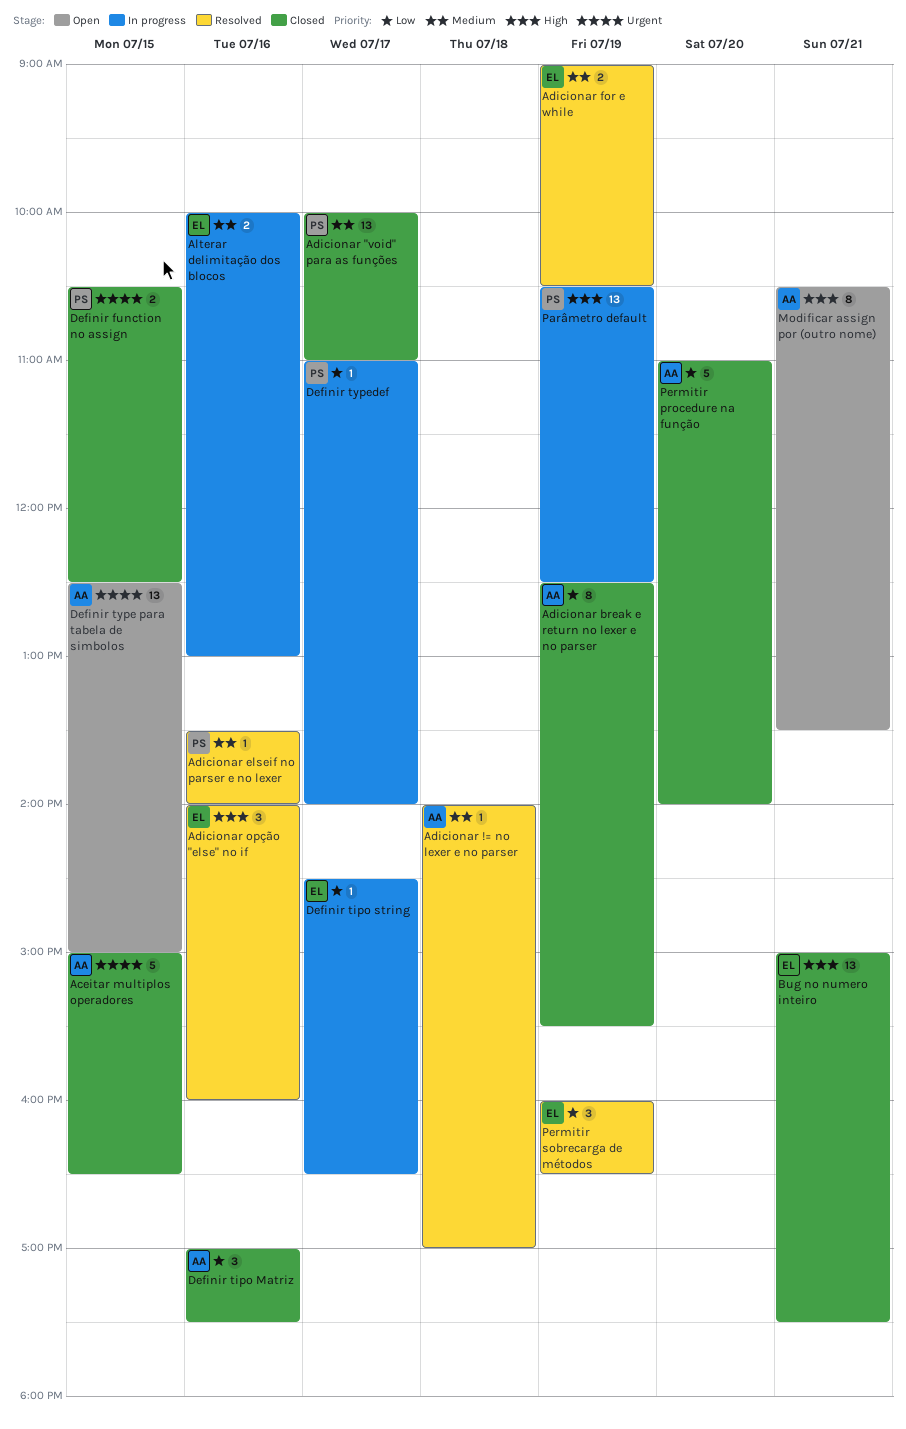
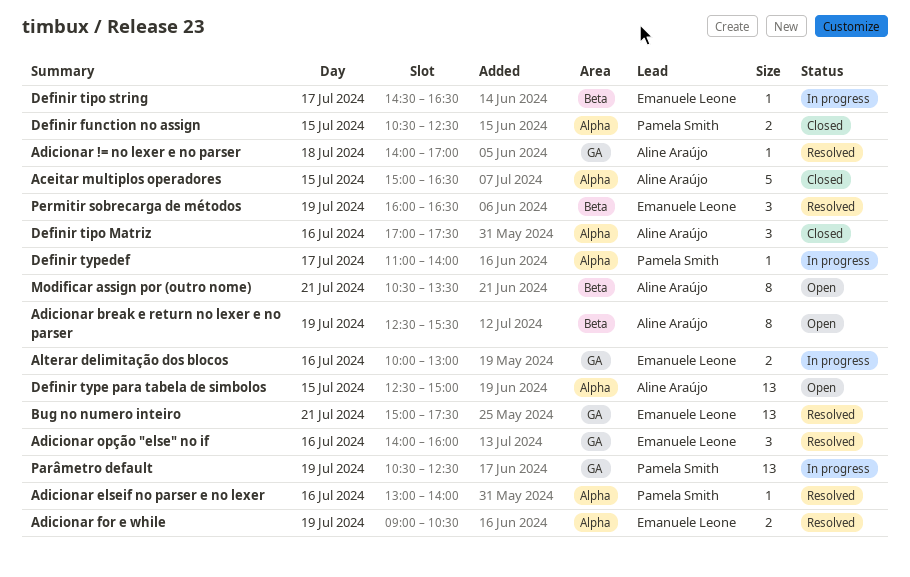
Adicionar "void" para as funções: present -> none
Adicionar break e return no lexer e no parser, status: Closed -> Open
Adicionar elseif no parser e no lexer, begins: 13:30 -> 13:00
Bug no numero inteiro, status: Closed -> Resolved
Permitir procedure na função: present -> none

